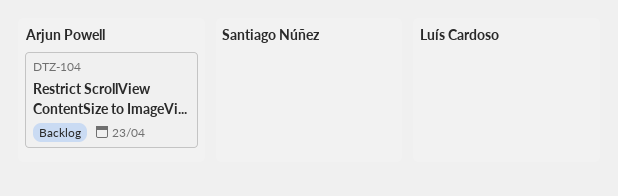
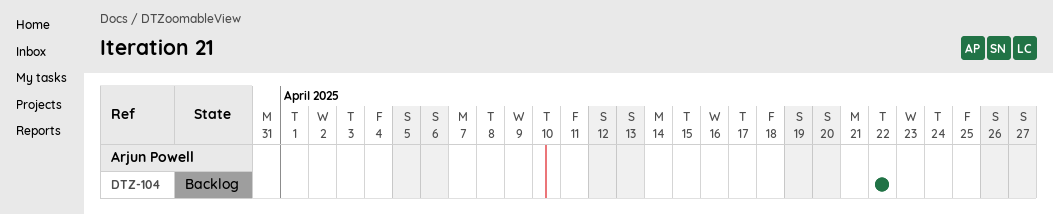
DTZ-104, due: Apr 23 -> Apr 22

